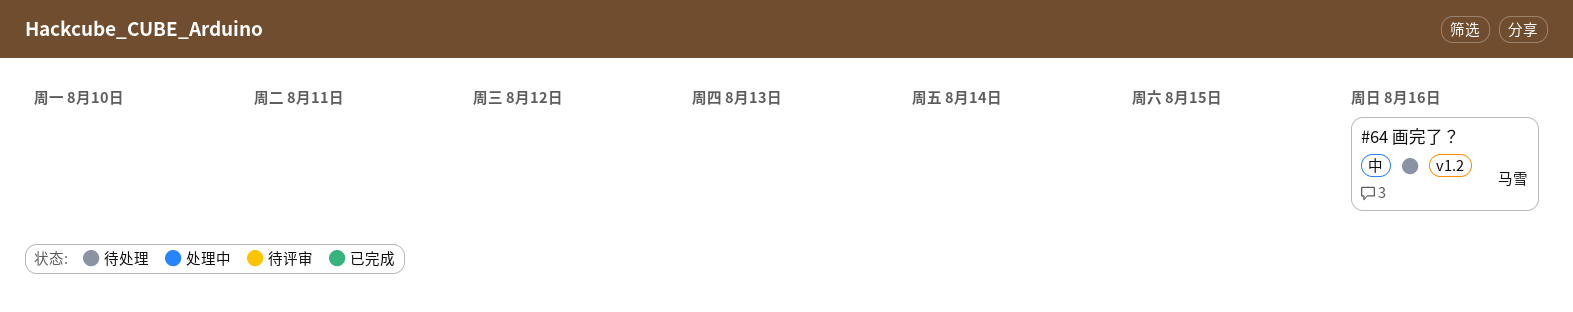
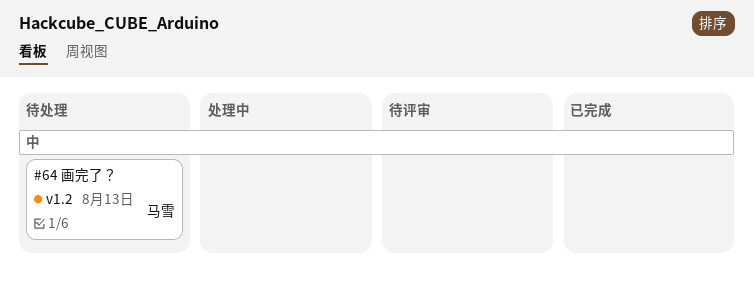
#64, due: Aug 16 -> Aug 13

